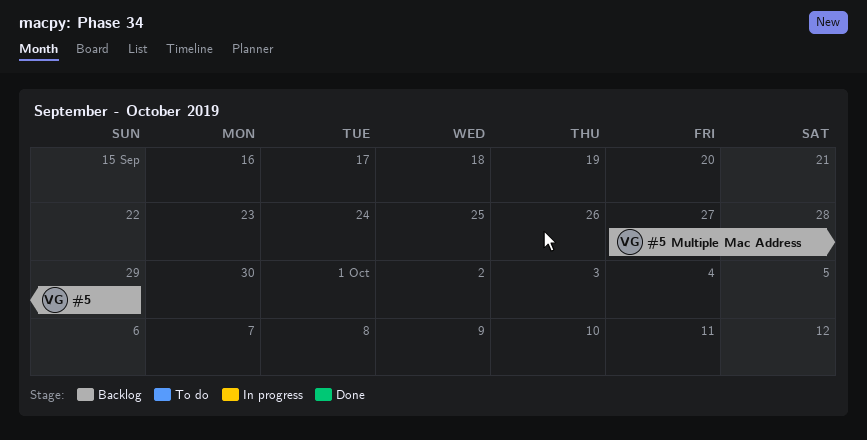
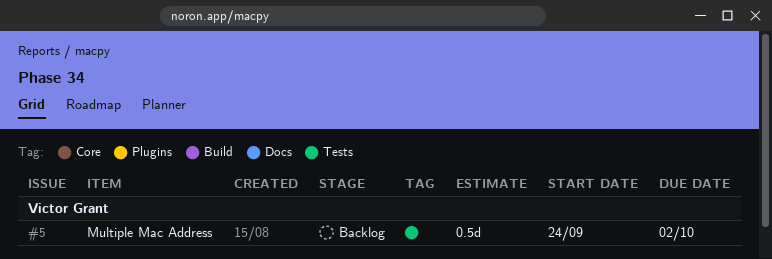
#5, start: Sep 27 -> Sep 24
#5, due: Sep 29 -> Oct 2

